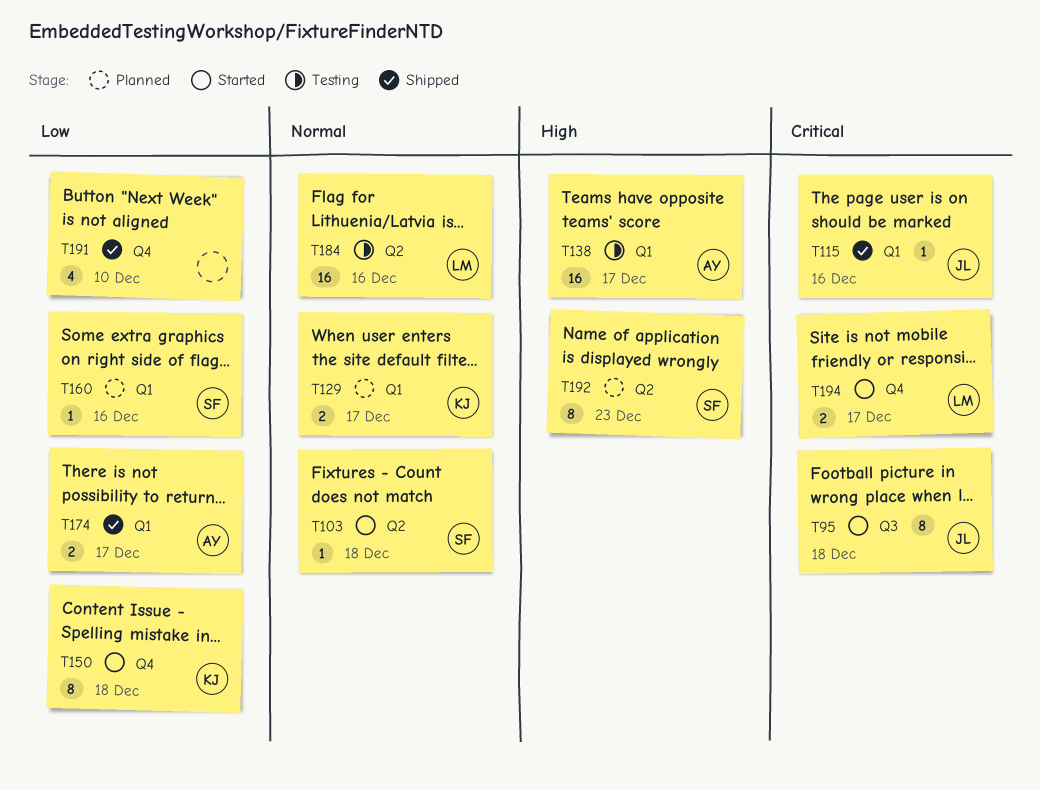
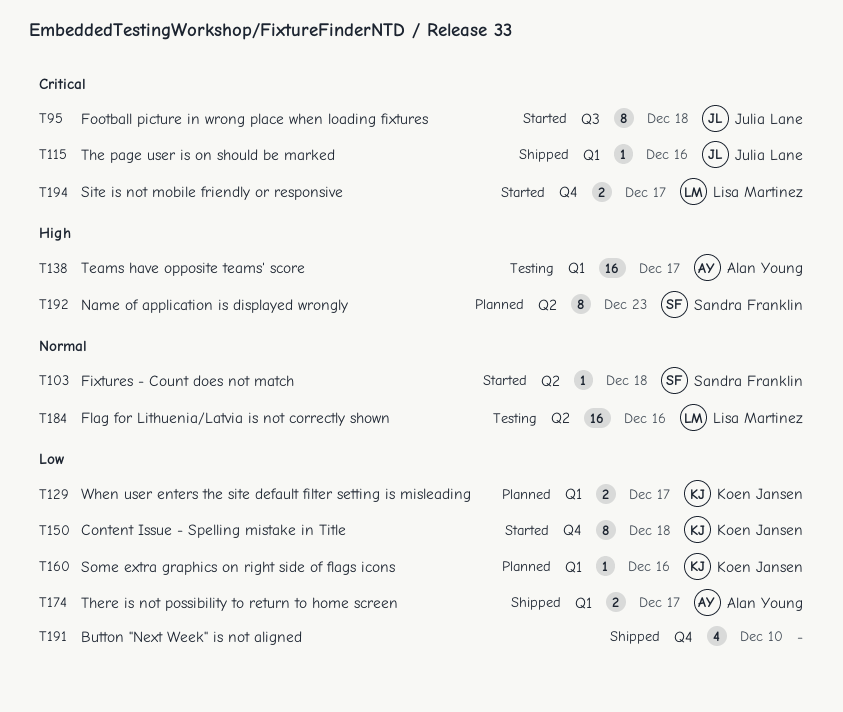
T129, priority: Normal -> Low
T160, owner: Sandra Franklin -> Koen Jansen

